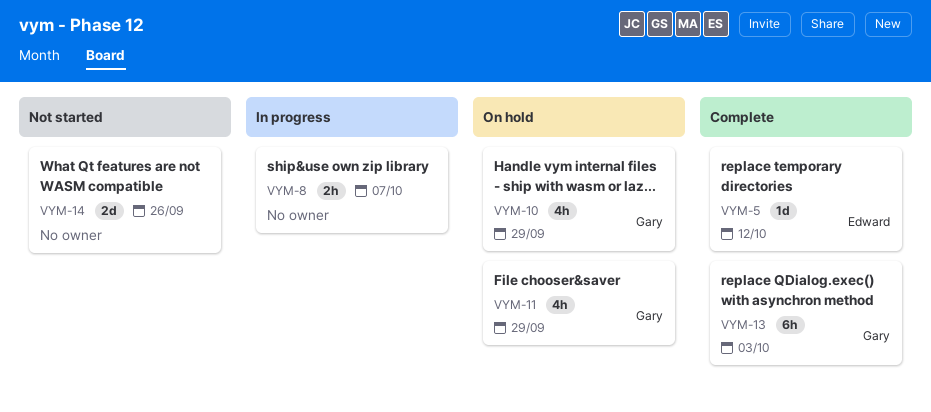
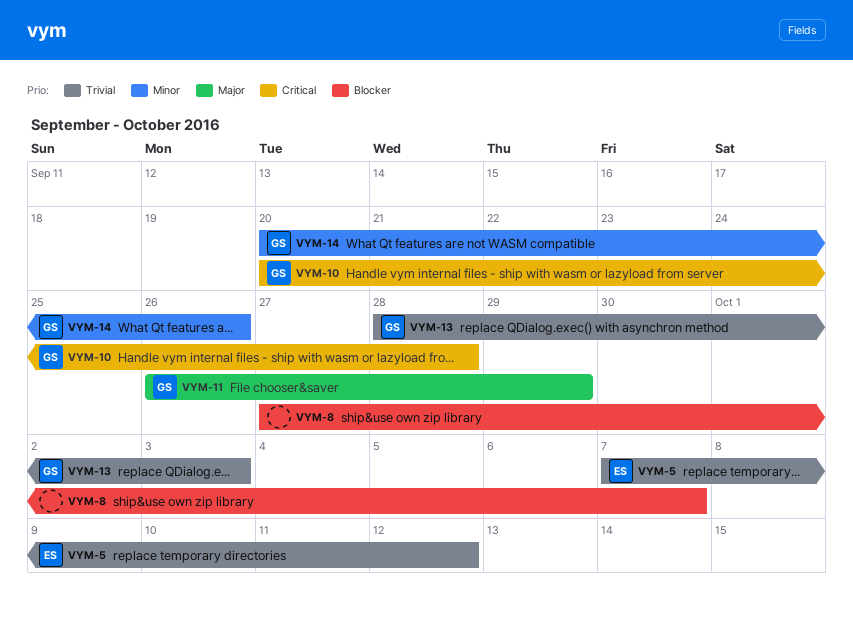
VYM-10, due: Sep 29 -> Sep 28
VYM-14, owner: none -> Gary

